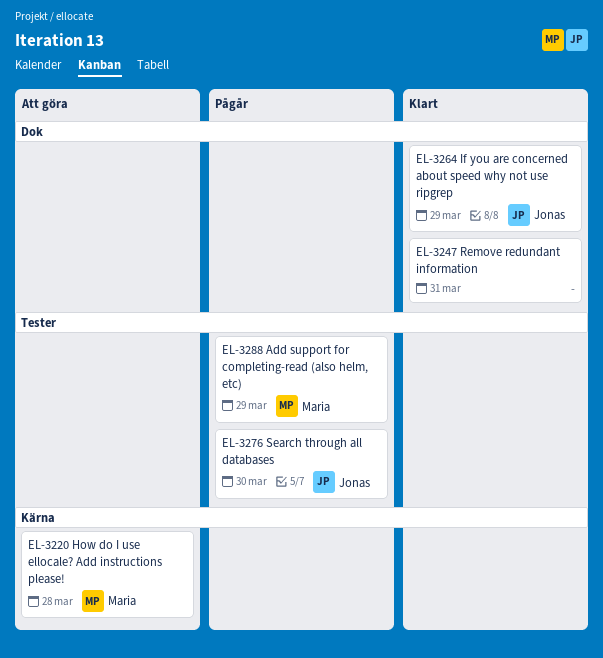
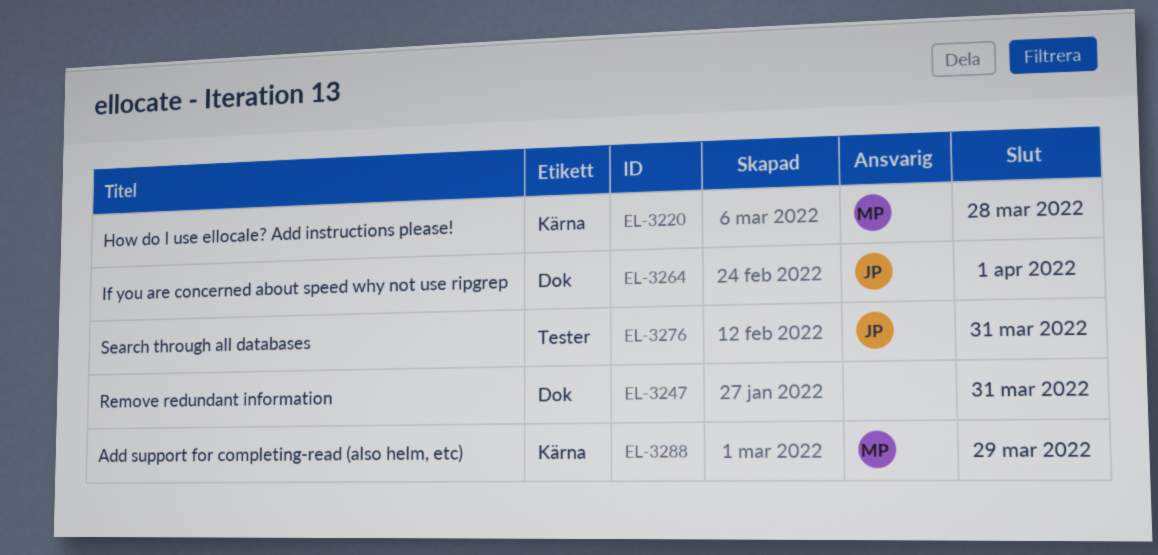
EL-3264, due: Mar 29 -> Apr 1
EL-3276, due: Mar 30 -> Mar 31
EL-3288, label: Tester -> Kärna

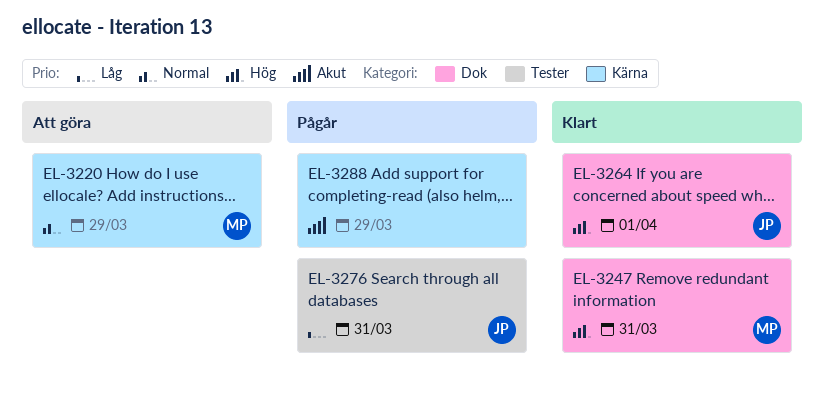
EL-3220, due: Mar 28 -> Mar 29
EL-3247, owner: none -> MP
EL-3288, owner: MP -> none

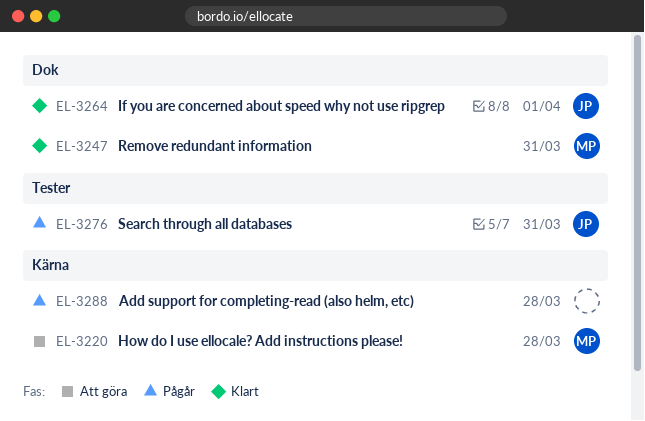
EL-3220, due: Mar 29 -> Mar 28
EL-3288, due: Mar 29 -> Mar 28

